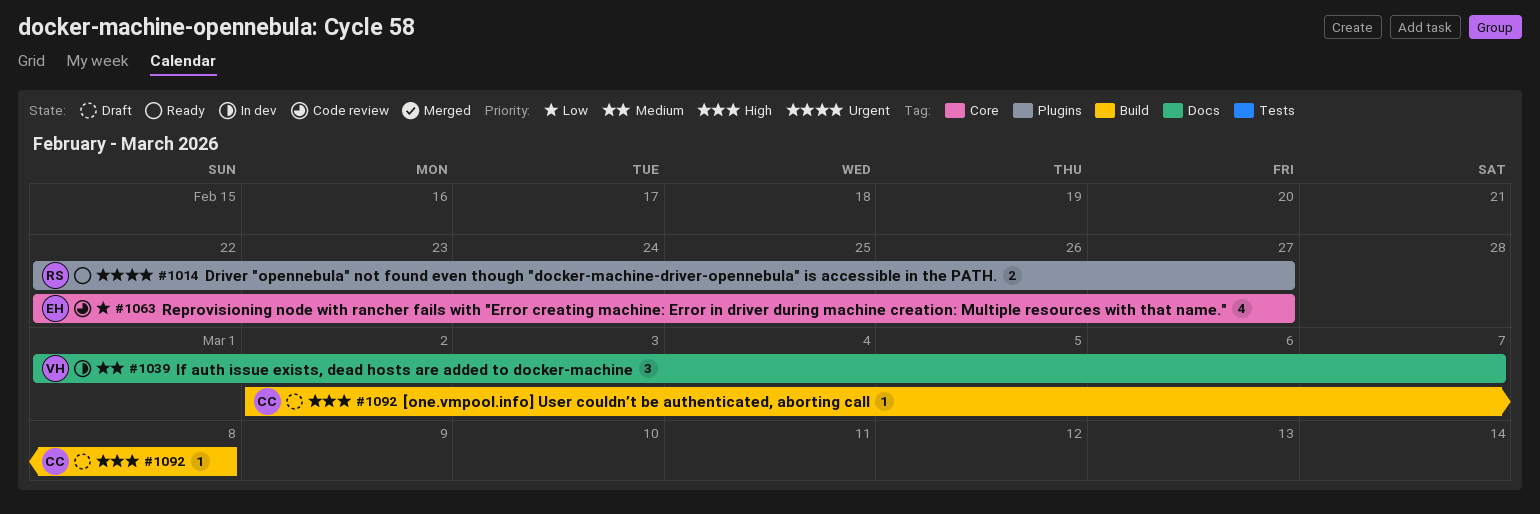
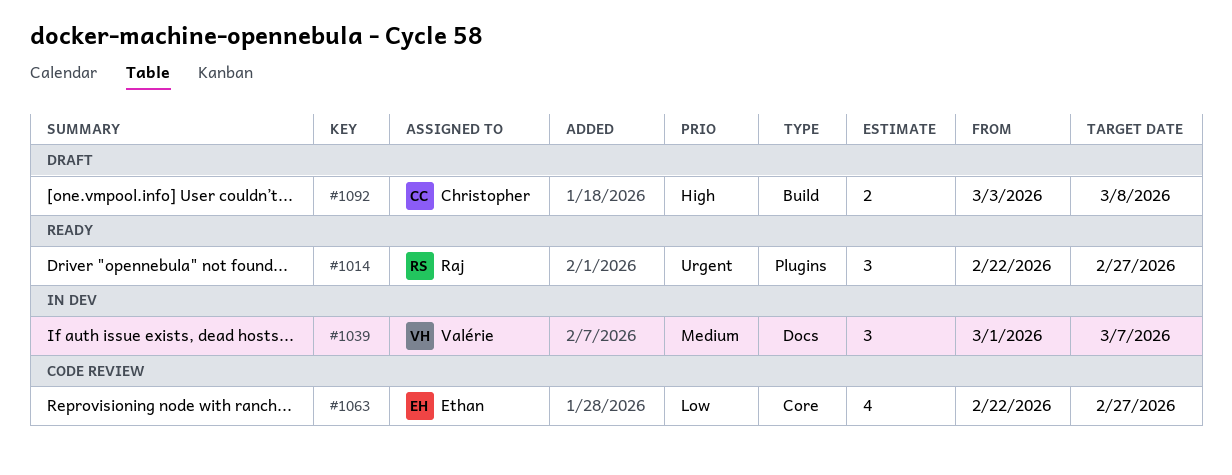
#1014, estimate: 2 -> 3
#1092, estimate: 1 -> 2
#1092, start: Mar 2 -> Mar 3

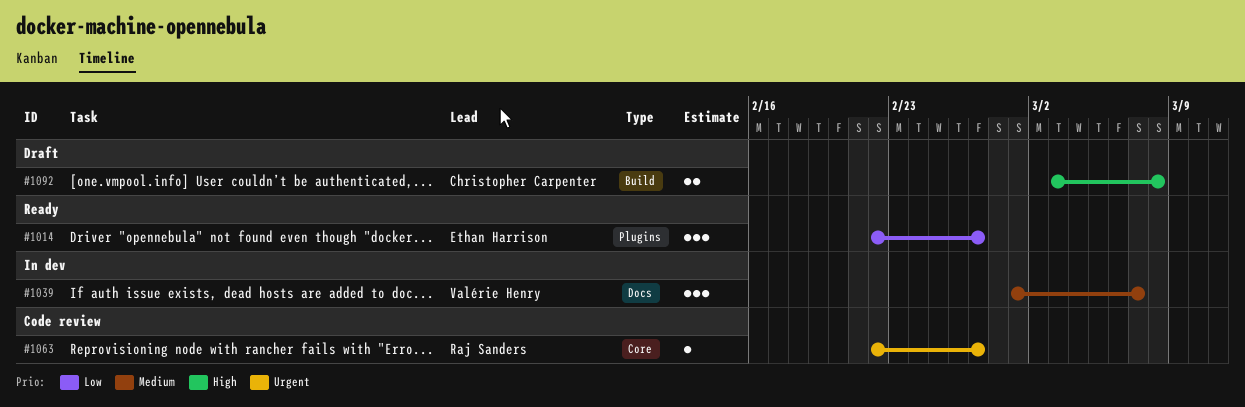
#1014, owner: Raj Sanders -> Ethan Harrison
#1014, priority: Urgent -> Low
#1063, owner: Ethan Harrison -> Raj Sanders
#1063, priority: Low -> Urgent
#1063, estimate: 4 -> 1

